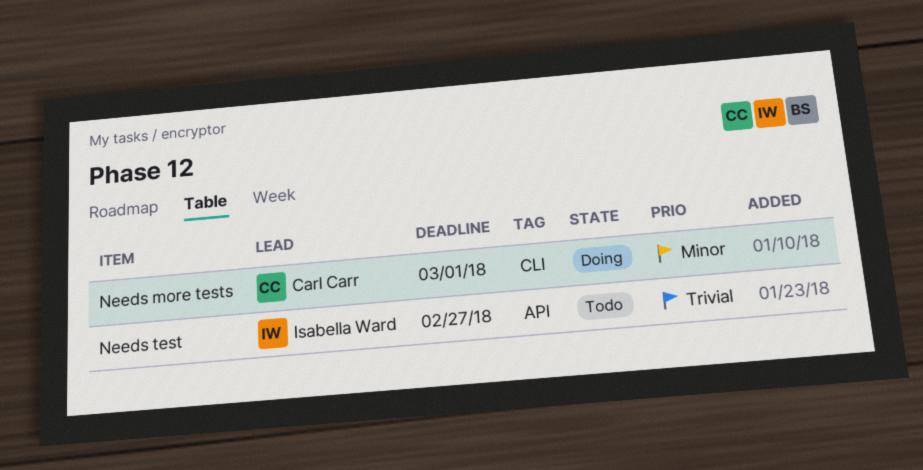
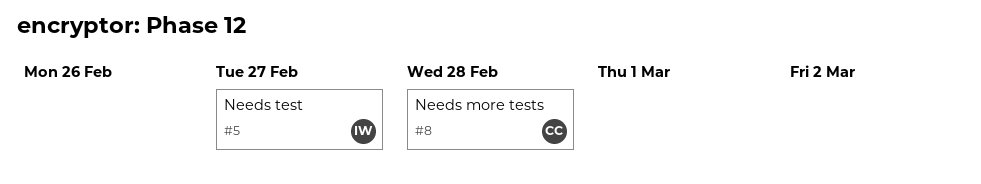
Needs more tests, due: Mar 1 -> Feb 28

